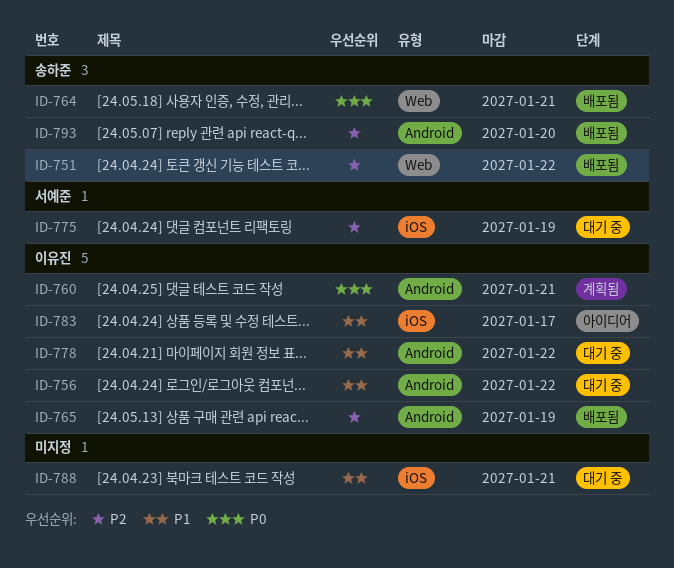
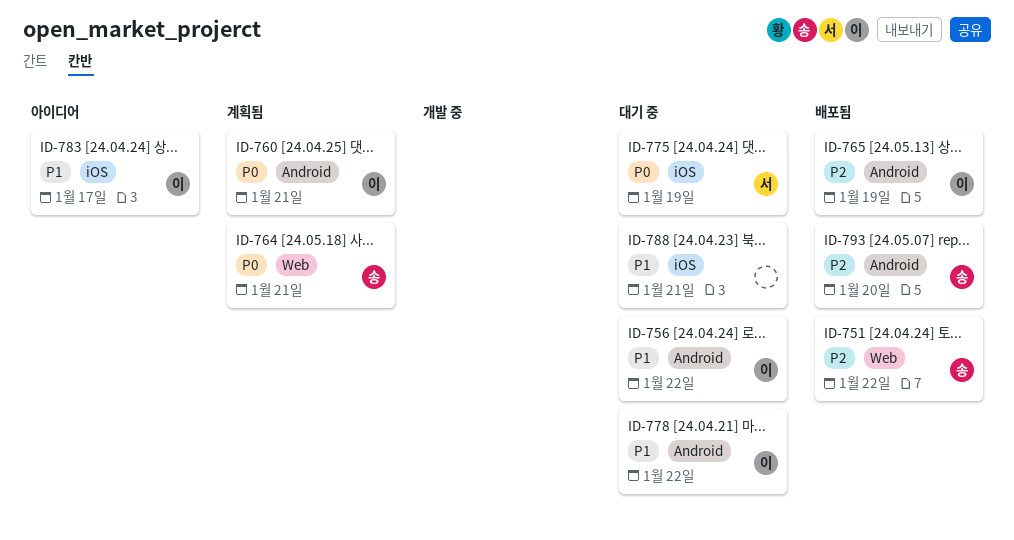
ID-764, status: 배포됨 -> 계획됨
ID-775, priority: P2 -> P0

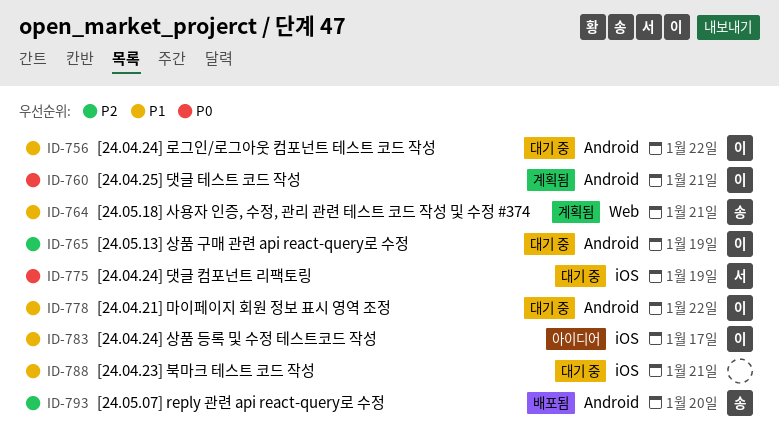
ID-751: present -> none
ID-764, priority: P0 -> P1
ID-765, status: 배포됨 -> 대기 중

